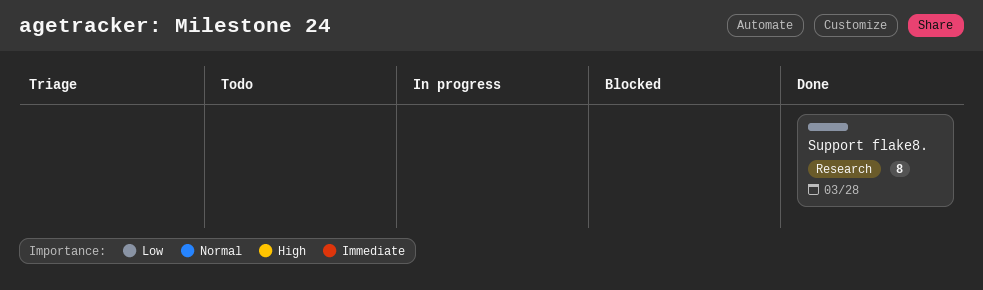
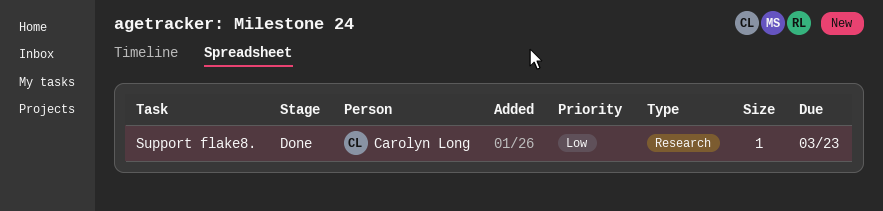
Support flake8., estimate: 8 -> 1
Support flake8., due: Mar 28 -> Mar 23

